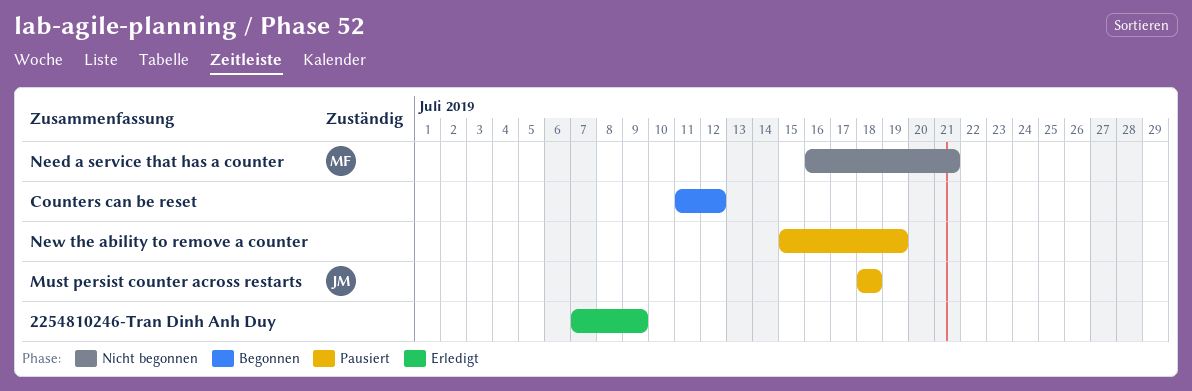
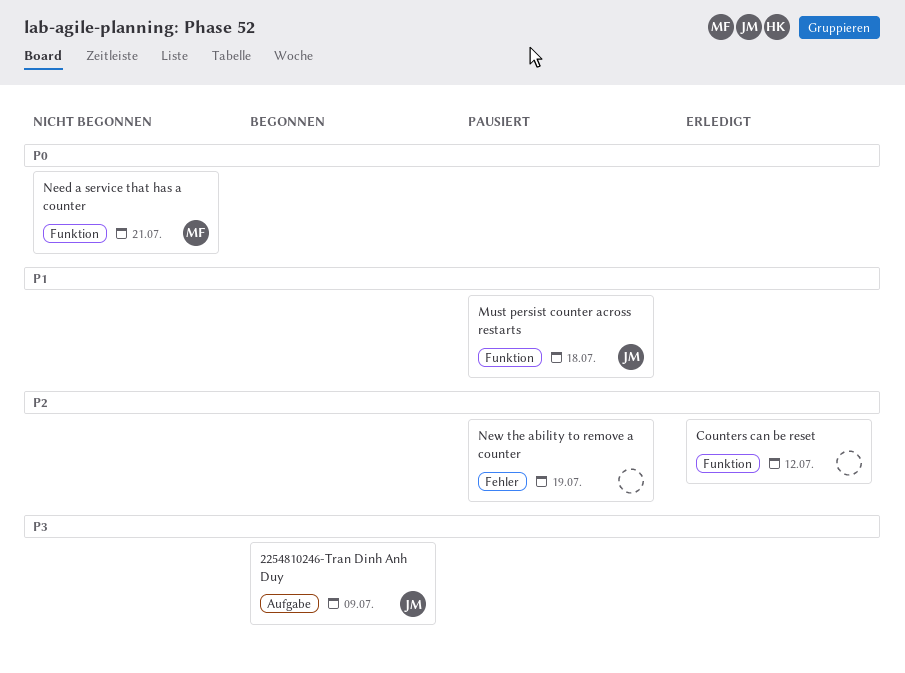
2254810246-Tran Dinh Anh Duy, status: Erledigt -> Begonnen
2254810246-Tran Dinh Anh Duy, owner: none -> JM
Counters can be reset, status: Begonnen -> Erledigt

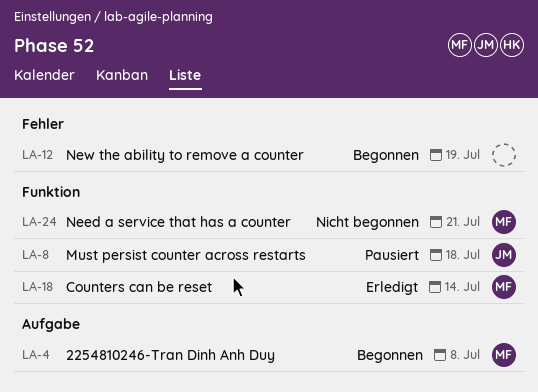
2254810246-Tran Dinh Anh Duy, owner: JM -> MF
2254810246-Tran Dinh Anh Duy, due: Jul 9 -> Jul 8
Counters can be reset, owner: none -> MF
Counters can be reset, due: Jul 12 -> Jul 14
New the ability to remove a counter, status: Pausiert -> Begonnen

